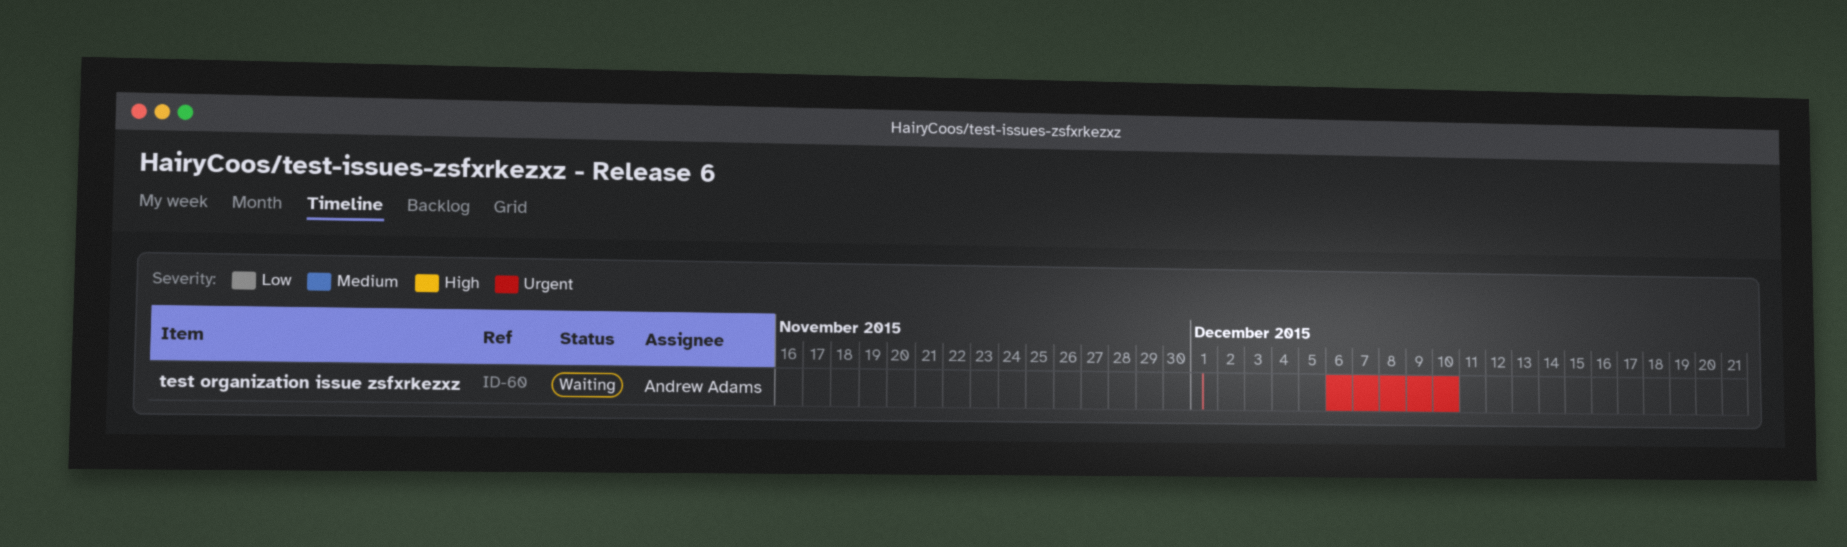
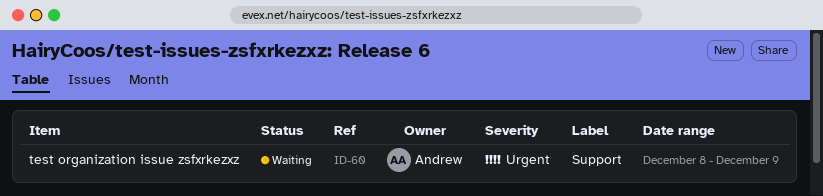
ID-60, start: Dec 6 -> Dec 8
ID-60, due: Dec 10 -> Dec 9

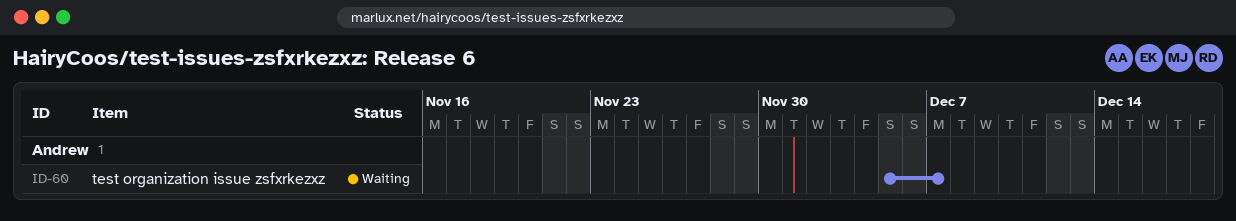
ID-60, start: Dec 8 -> Dec 5
ID-60, due: Dec 9 -> Dec 7

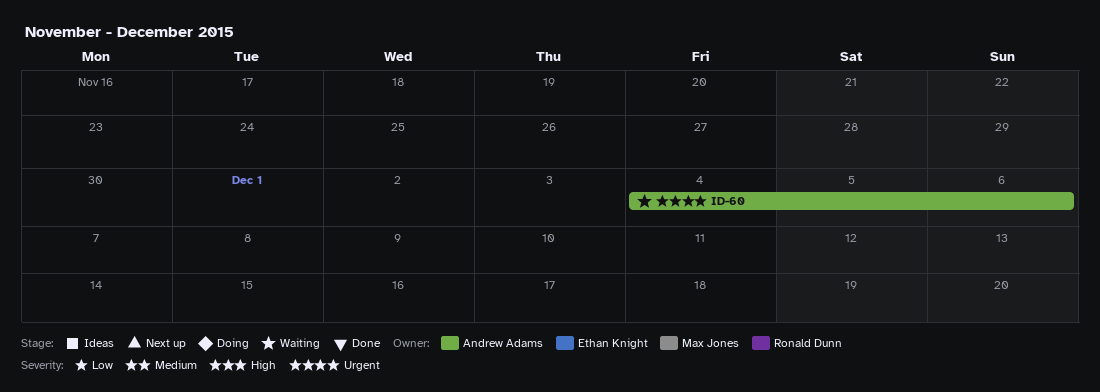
ID-60, start: Dec 5 -> Dec 4
ID-60, due: Dec 7 -> Dec 6

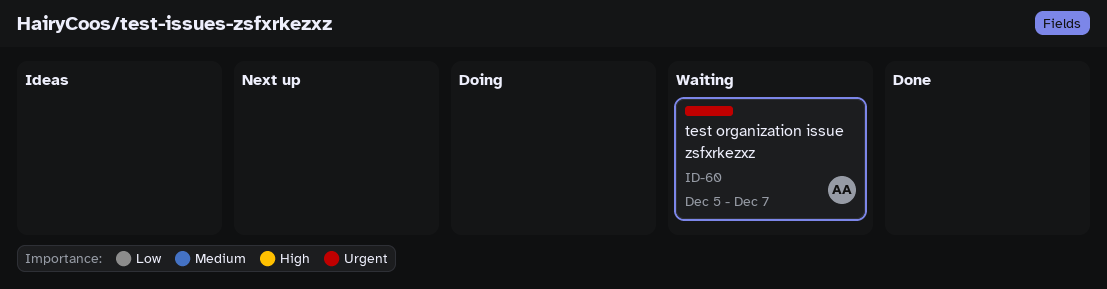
ID-60, start: Dec 4 -> Dec 5
ID-60, due: Dec 6 -> Dec 7

